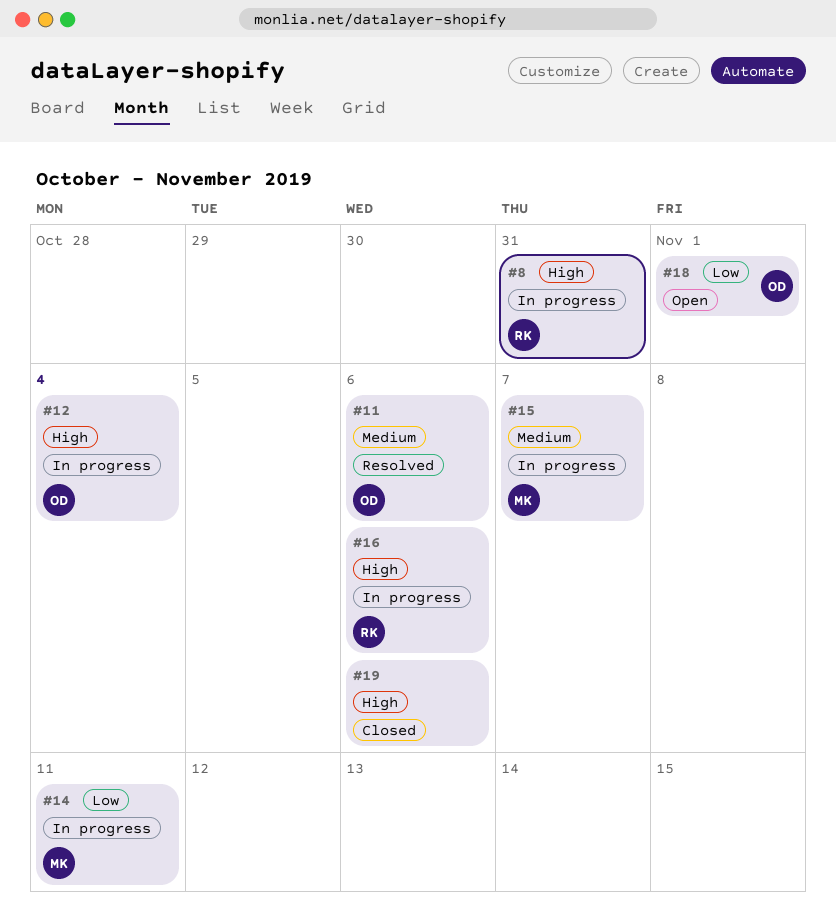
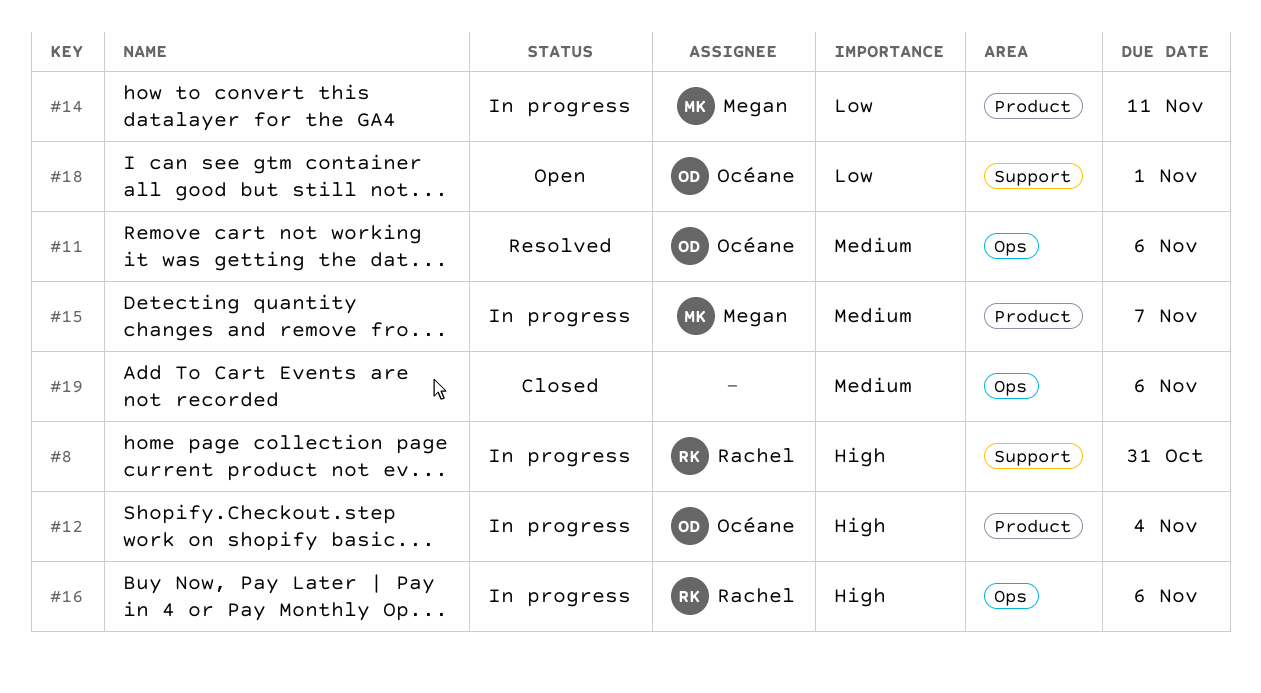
#19, priority: High -> Medium

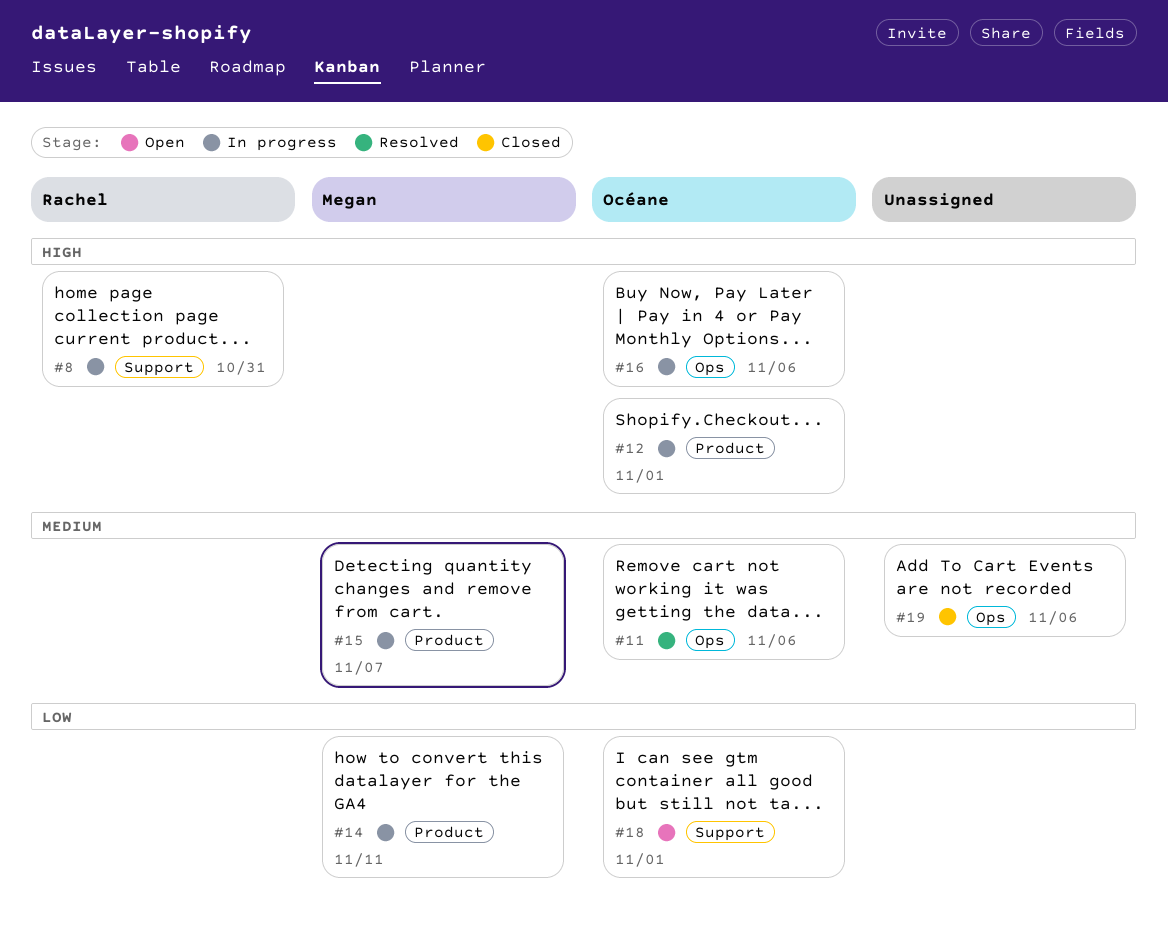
#12, due: Nov 4 -> Nov 1
#16, owner: Rachel -> Océane

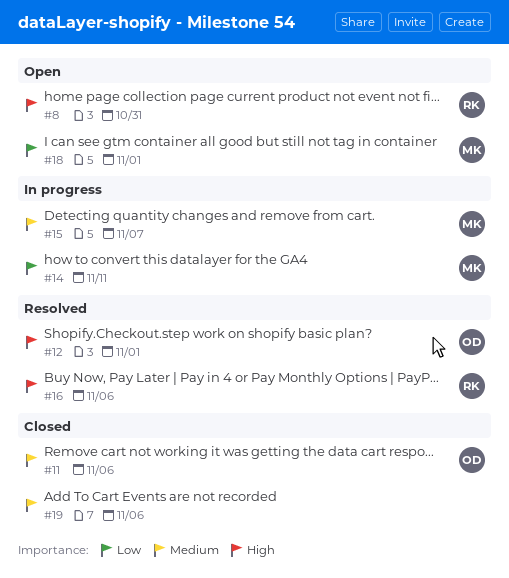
#8, status: In progress -> Open
#11, status: Resolved -> Closed
#12, status: In progress -> Resolved
#16, status: In progress -> Resolved
#16, owner: Océane -> Rachel
#18, owner: Océane -> Megan

